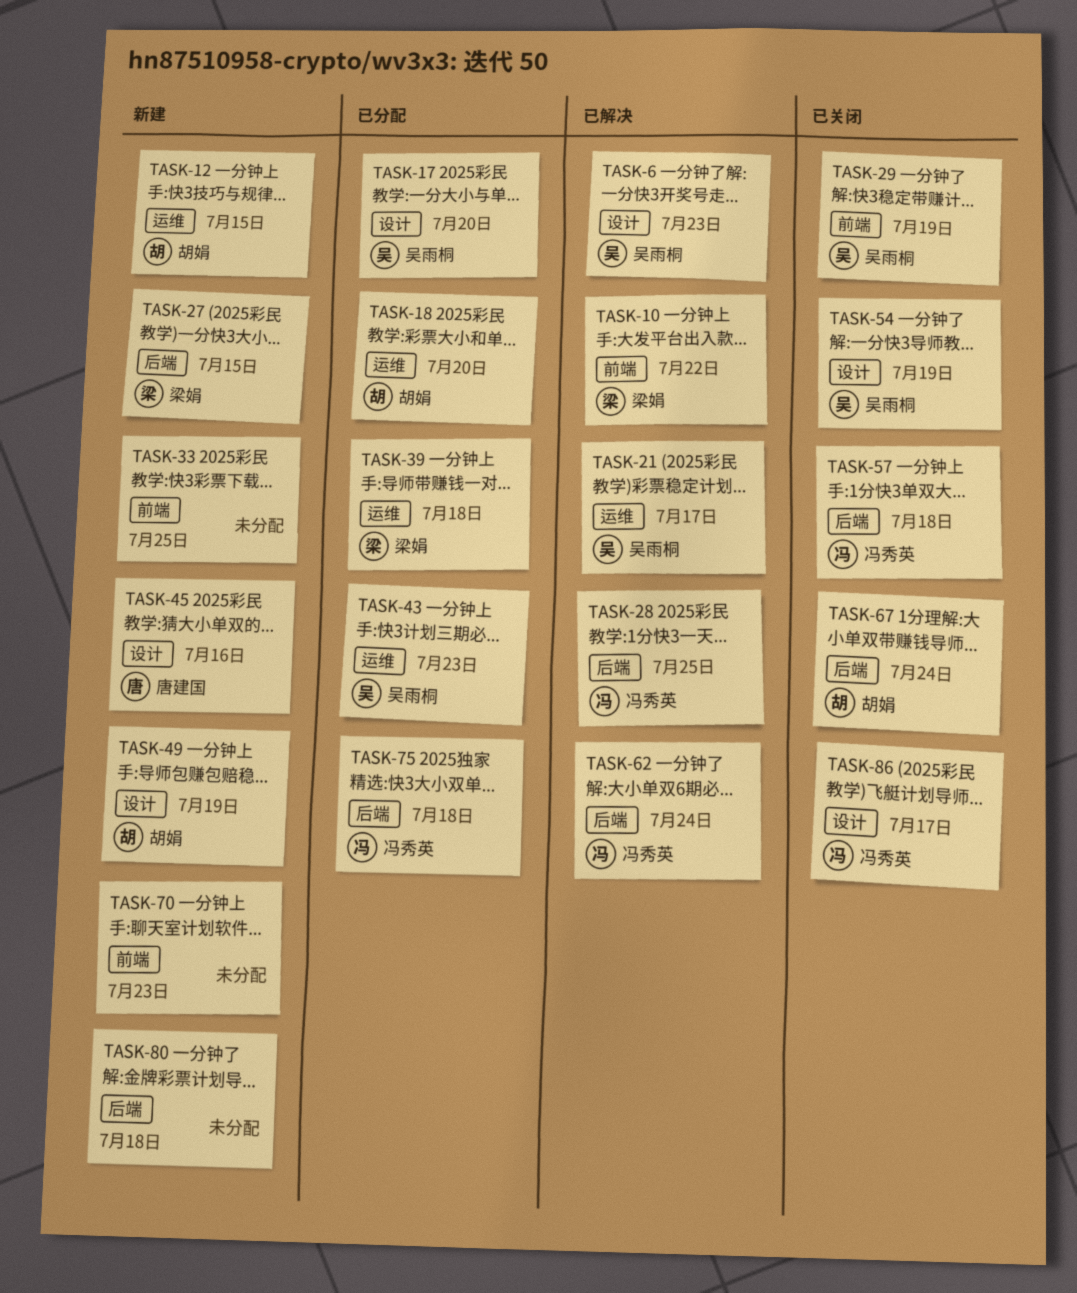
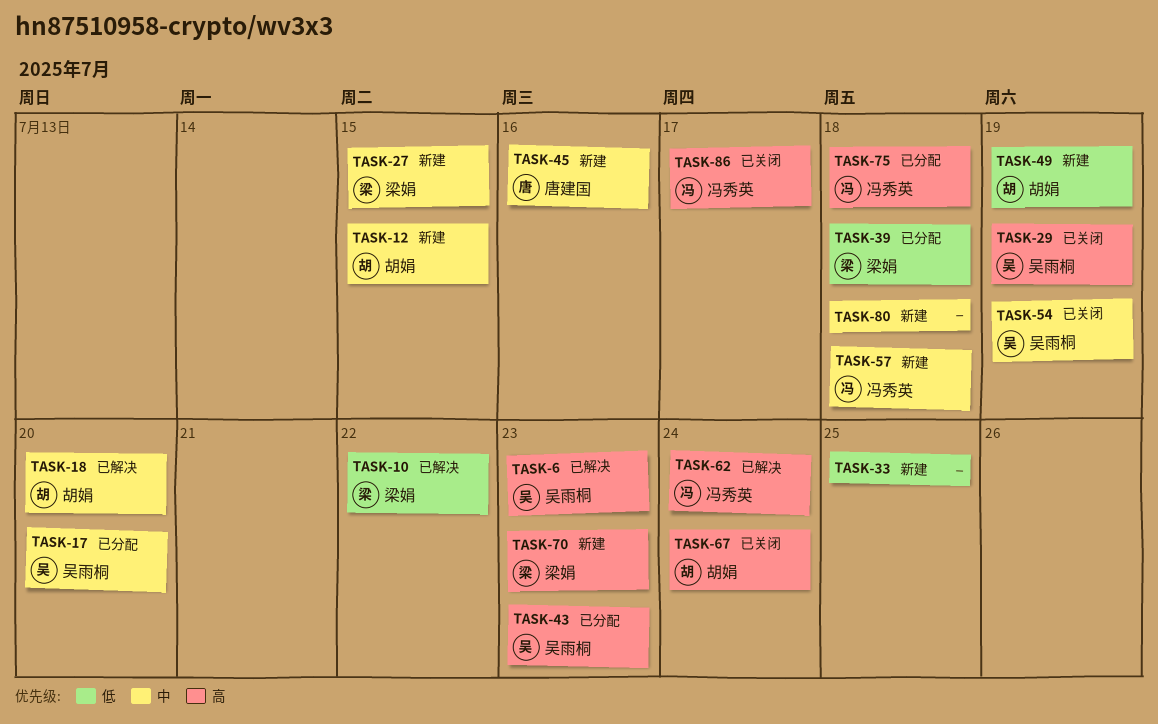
TASK-18, status: 已分配 -> 已解决
TASK-21: present -> none
TASK-28: present -> none
TASK-57, status: 已关闭 -> 新建
TASK-70, owner: none -> 梁娟

